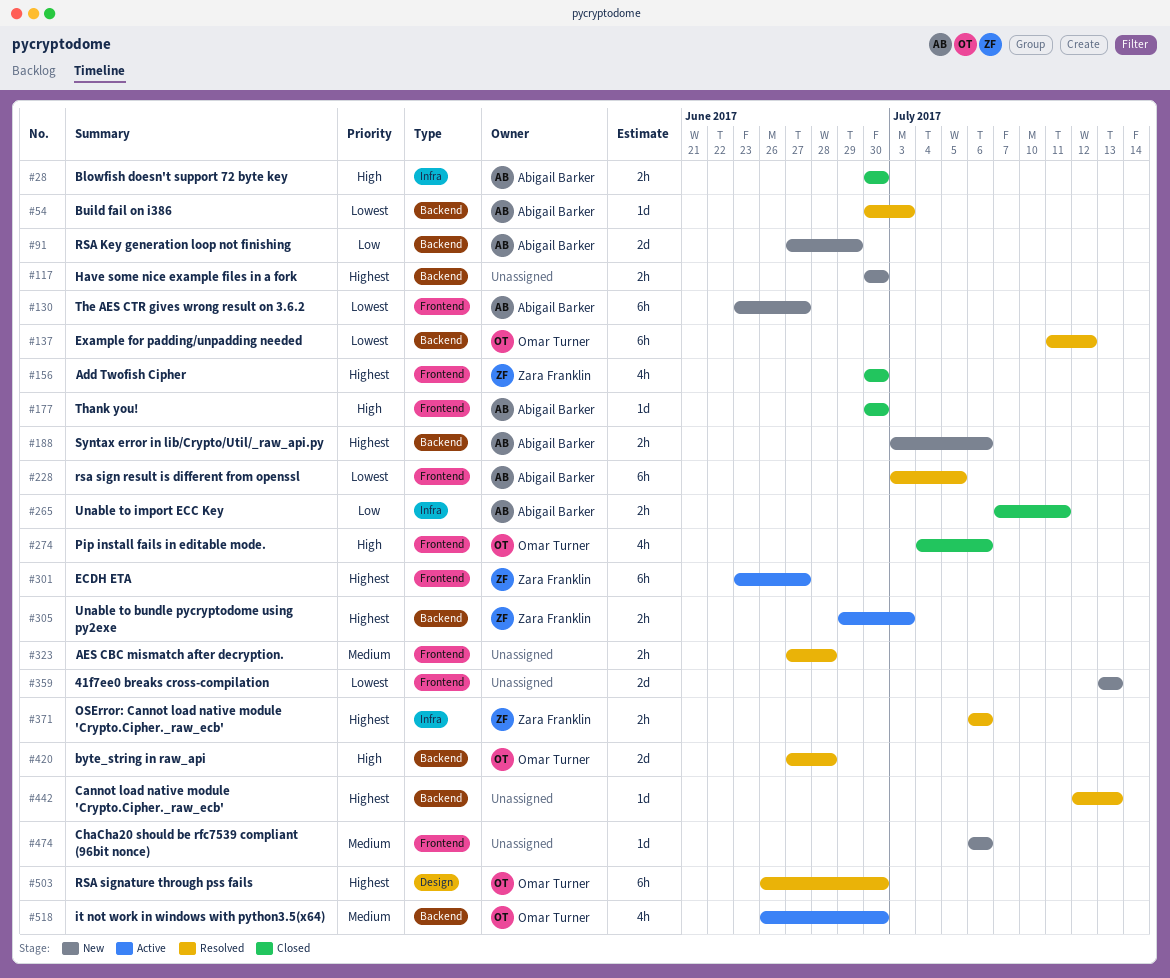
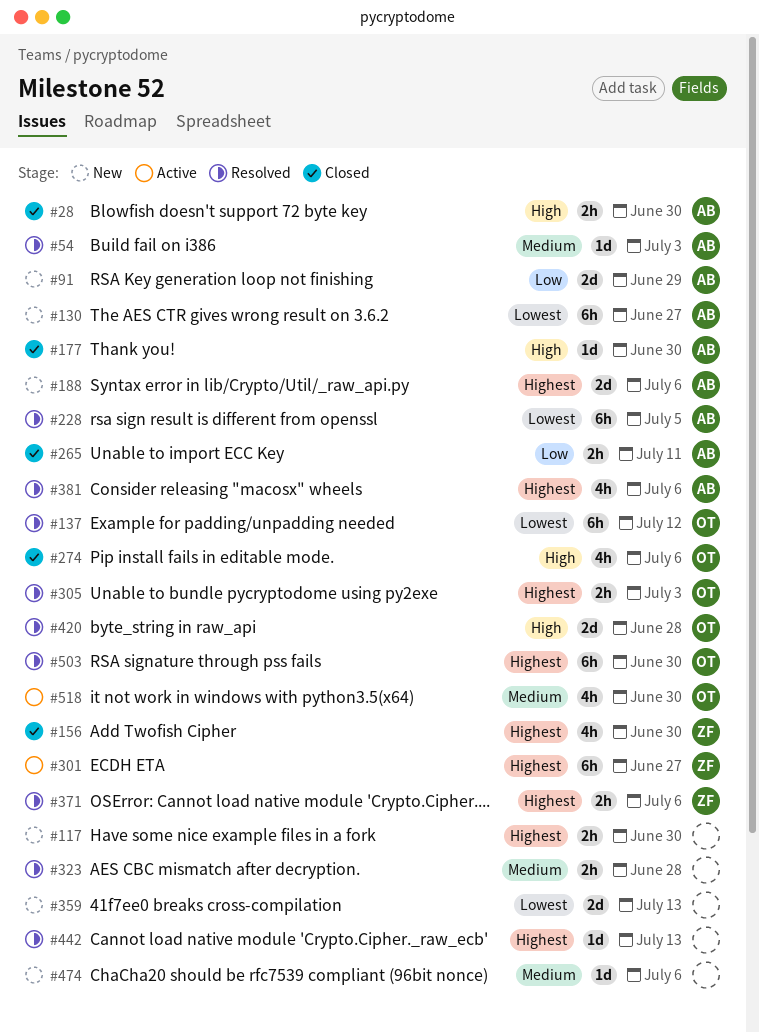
#54, priority: Lowest -> Medium
#188, estimate: 2h -> 2d
#305, status: Active -> Resolved
#305, owner: Zara Franklin -> Omar Turner
#381: none -> present

